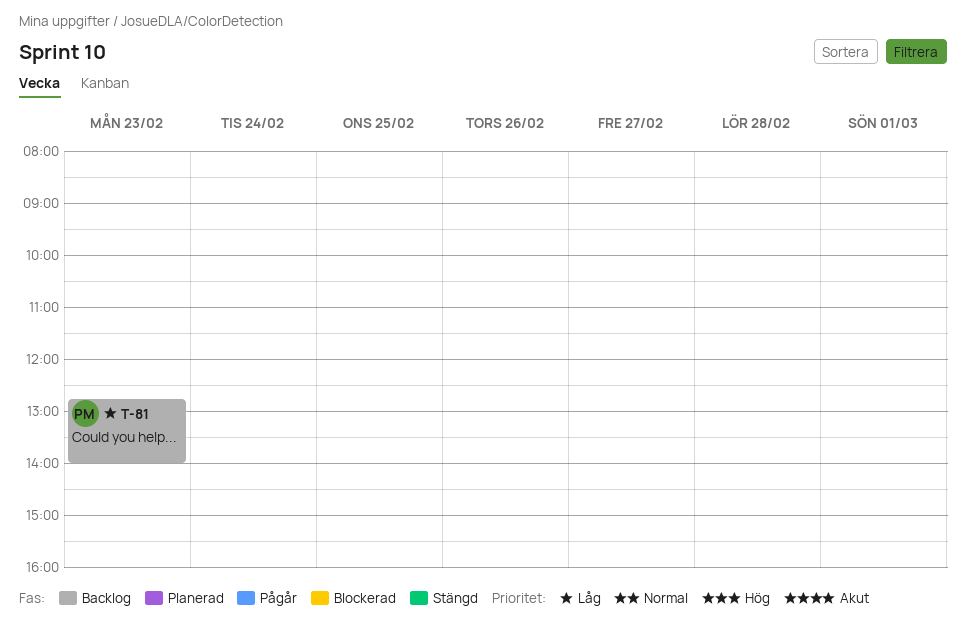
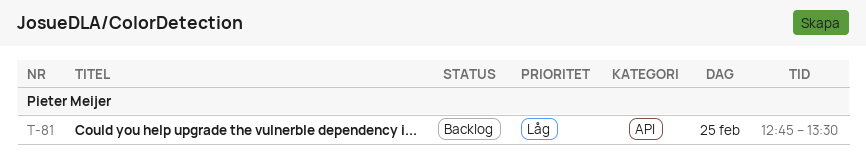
T-81, day: Feb 23 -> Feb 25
T-81, ends: 14:00 -> 13:30

